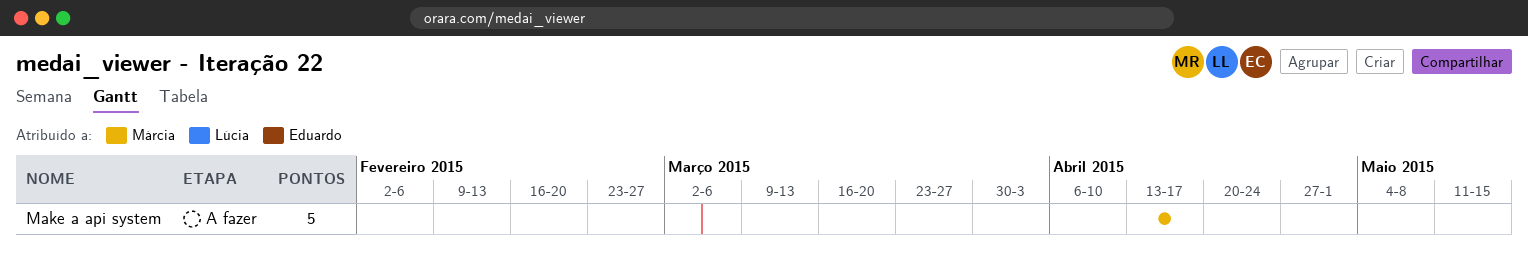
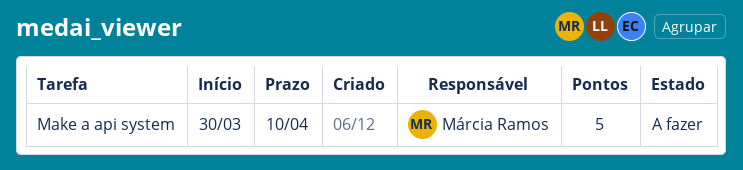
Make a api system, start: Apr 13 -> Mar 30
Make a api system, due: Apr 17 -> Apr 10

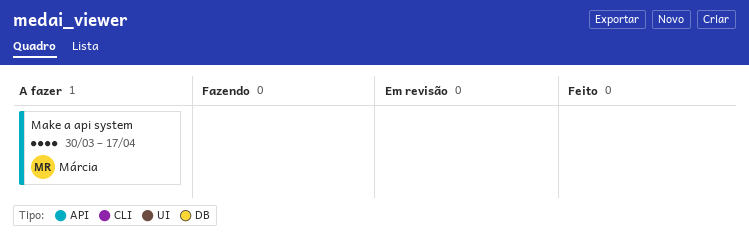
Make a api system, estimate: 5 -> 4
Make a api system, due: Apr 10 -> Apr 17

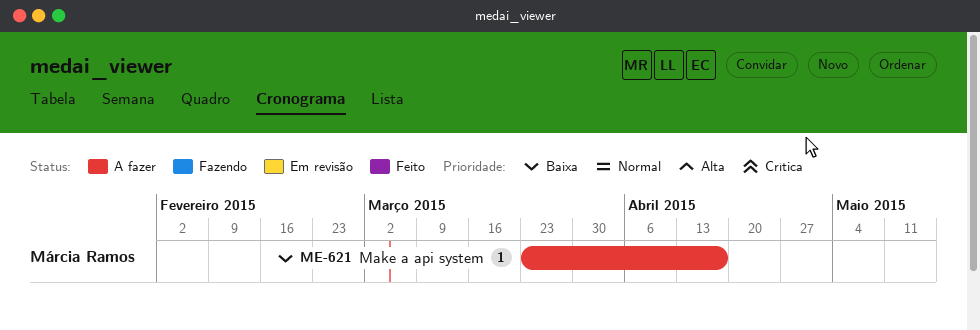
Make a api system, estimate: 4 -> 1
Make a api system, start: Mar 30 -> Mar 23

